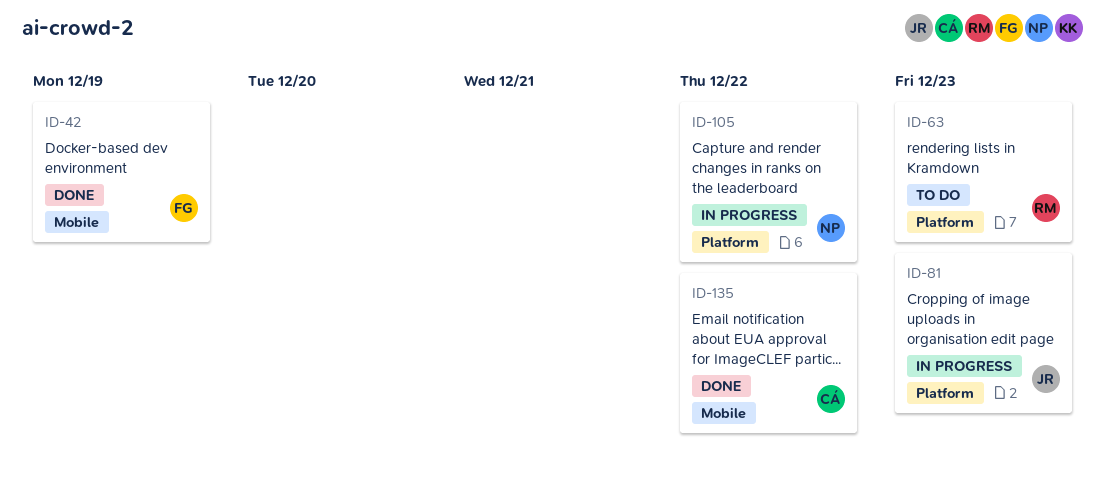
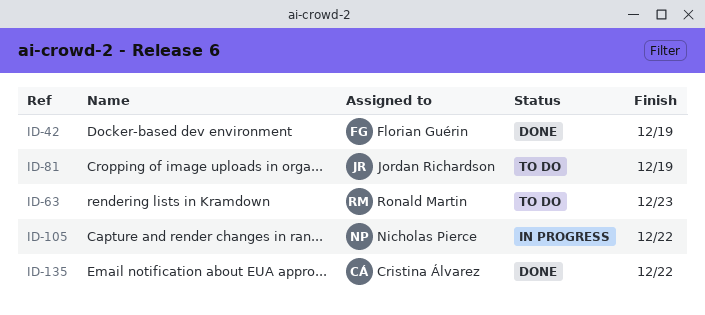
ID-81, status: In progress -> To do
ID-81, due: Dec 23 -> Dec 19

